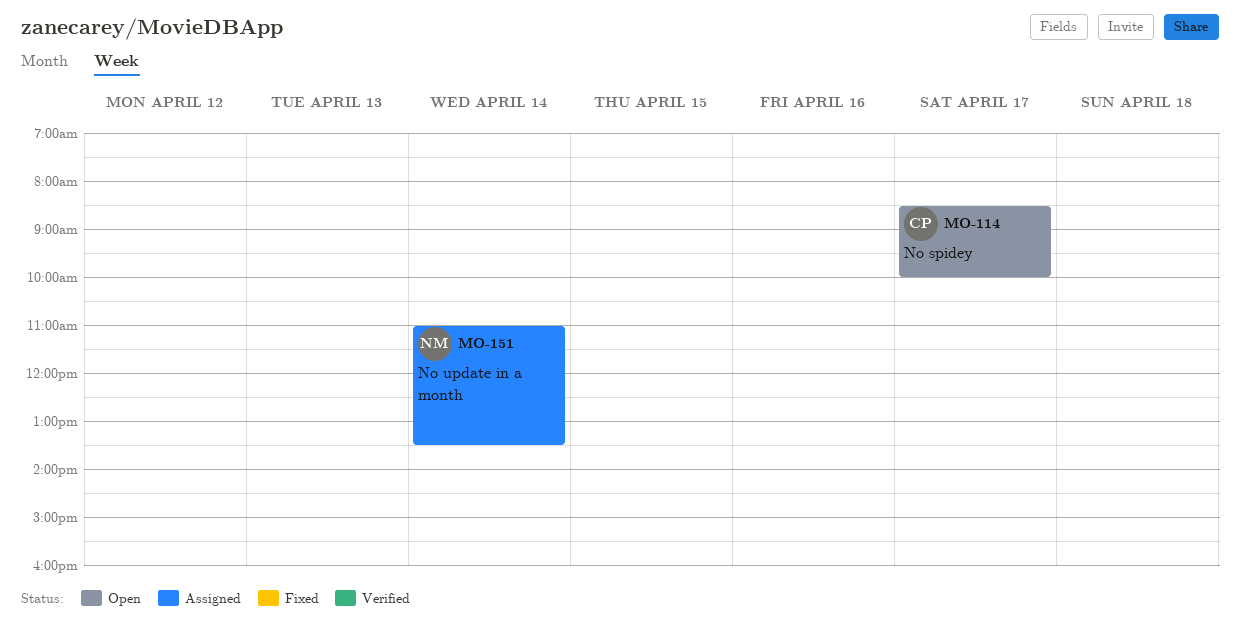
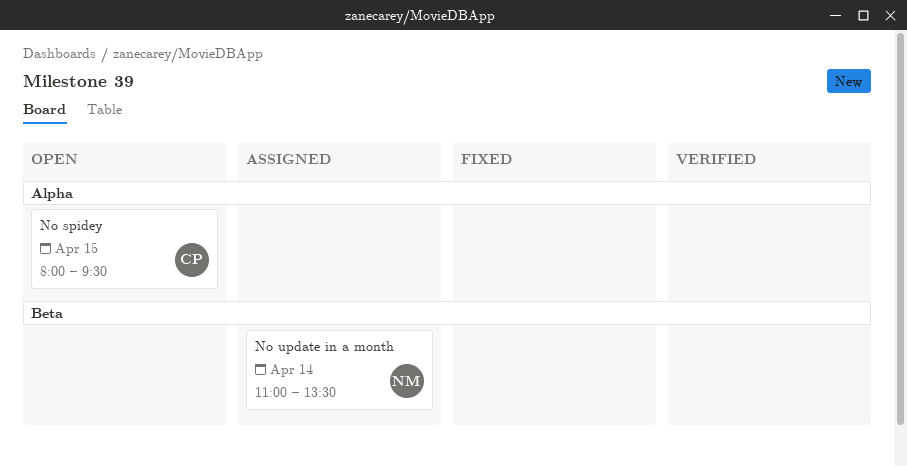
No spidey, day: Apr 17 -> Apr 15
No spidey, begins: 08:30 -> 08:00
No spidey, ends: 10:00 -> 09:30

